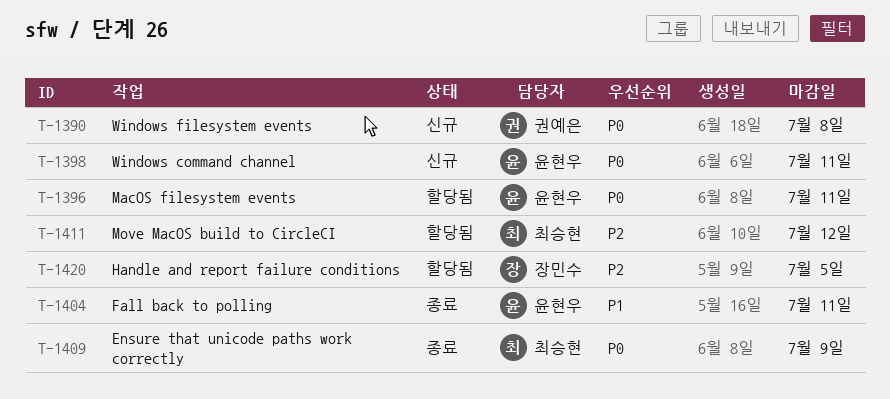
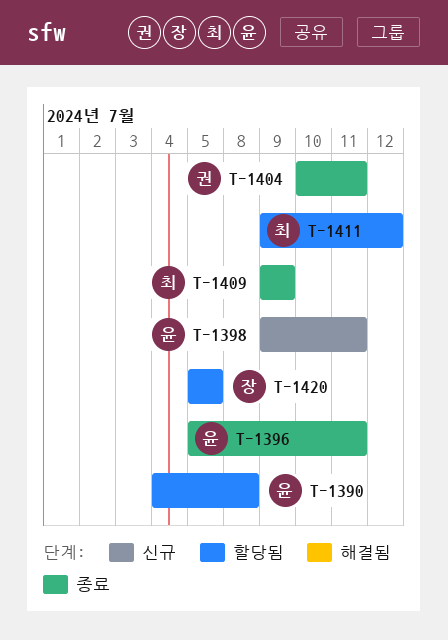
T-1390, status: 신규 -> 할당됨
T-1390, owner: 권예은 -> 윤현우
T-1396, status: 할당됨 -> 종료
T-1404, owner: 윤현우 -> 권예은

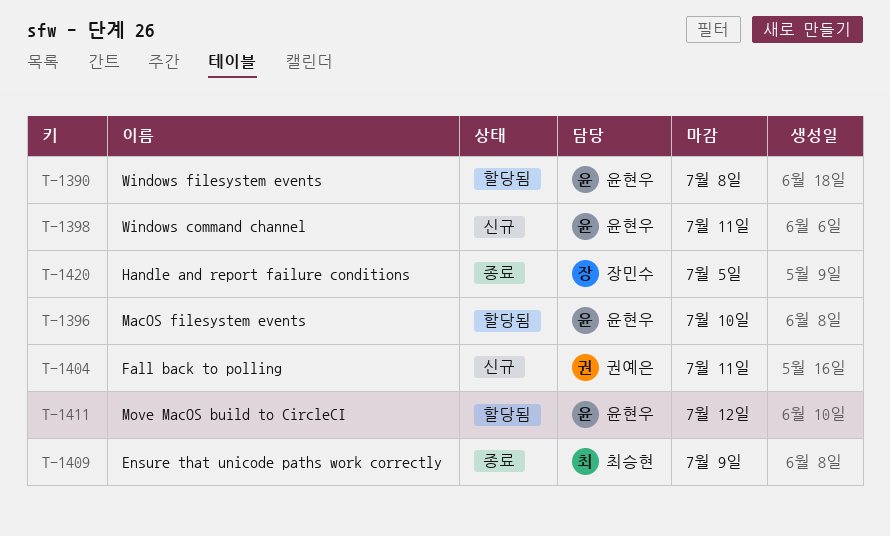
T-1396, status: 종료 -> 할당됨
T-1396, due: Jul 11 -> Jul 10
T-1404, status: 종료 -> 신규
T-1411, owner: 최승현 -> 윤현우
T-1420, status: 할당됨 -> 종료

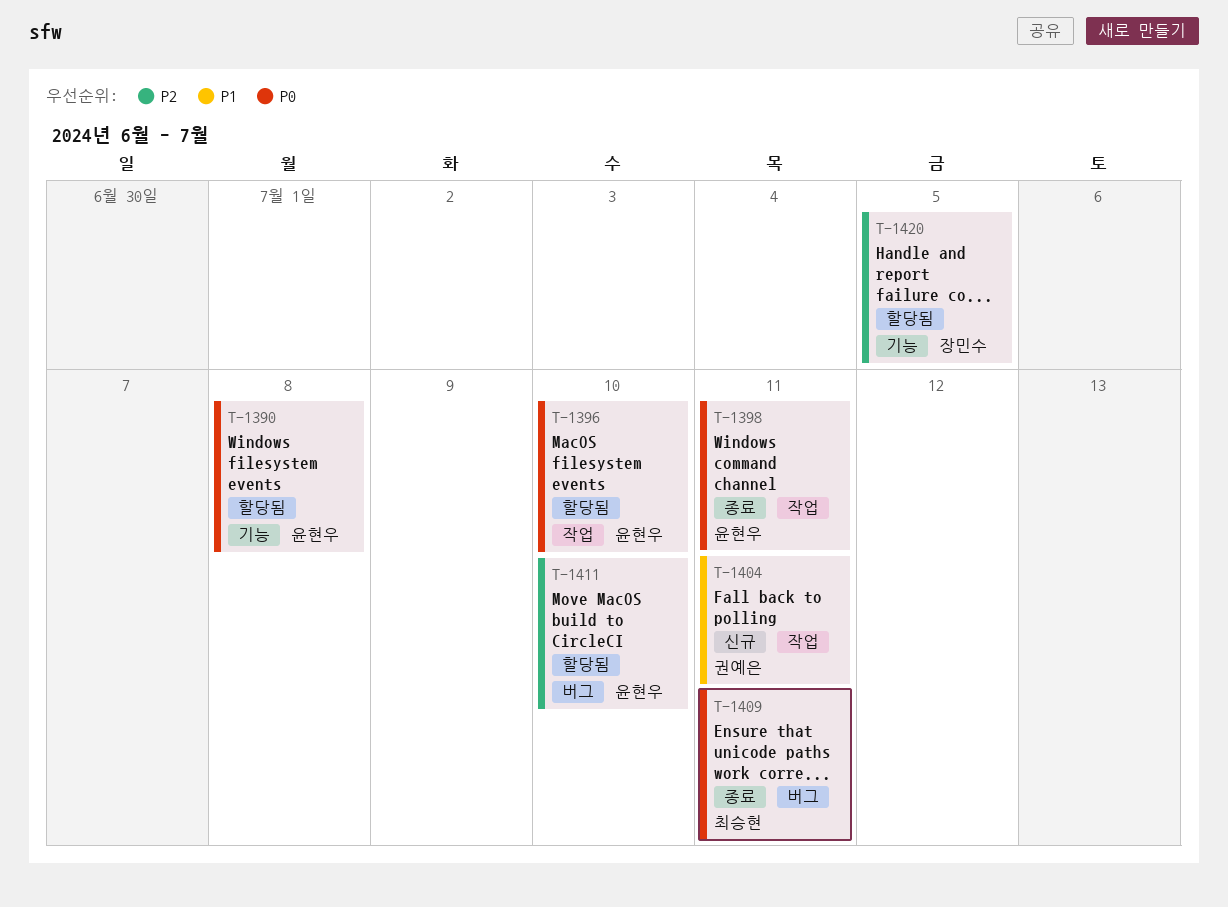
T-1398, status: 신규 -> 종료
T-1409, due: Jul 9 -> Jul 11
T-1411, due: Jul 12 -> Jul 10
T-1420, status: 종료 -> 할당됨

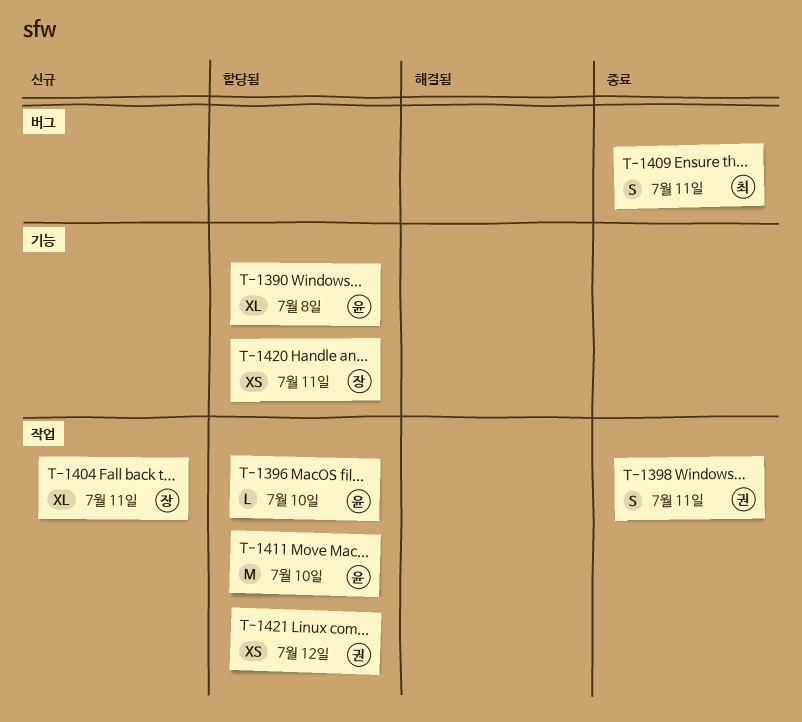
T-1398, owner: 윤현우 -> 권예은
T-1404, owner: 권예은 -> 장민수
T-1411, label: 버그 -> 작업
T-1420, due: Jul 5 -> Jul 11
T-1421: none -> present

